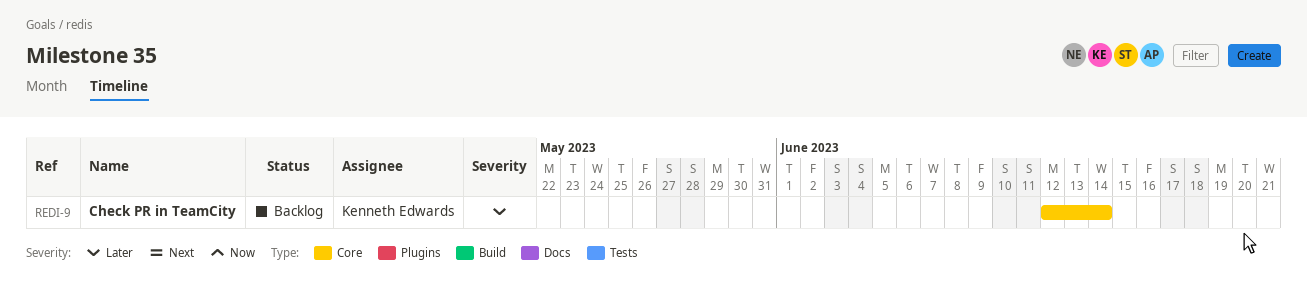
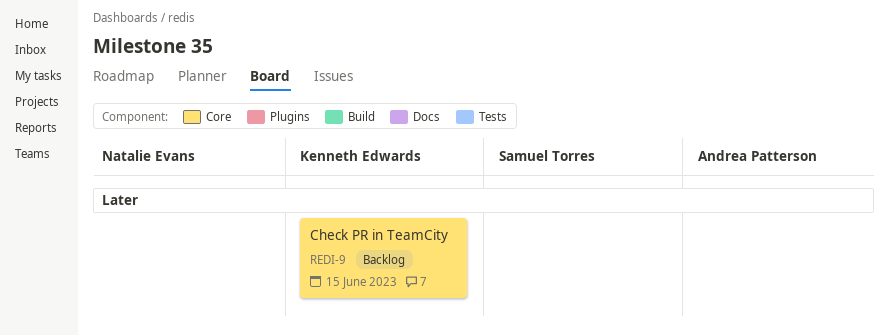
REDI-9, due: Jun 14 -> Jun 15

